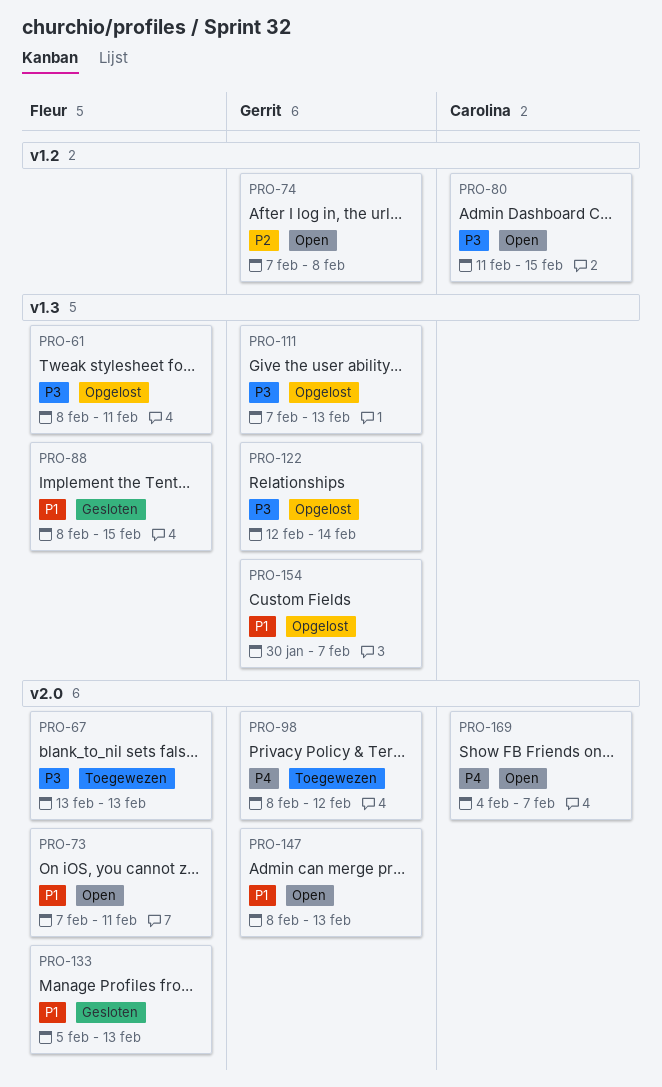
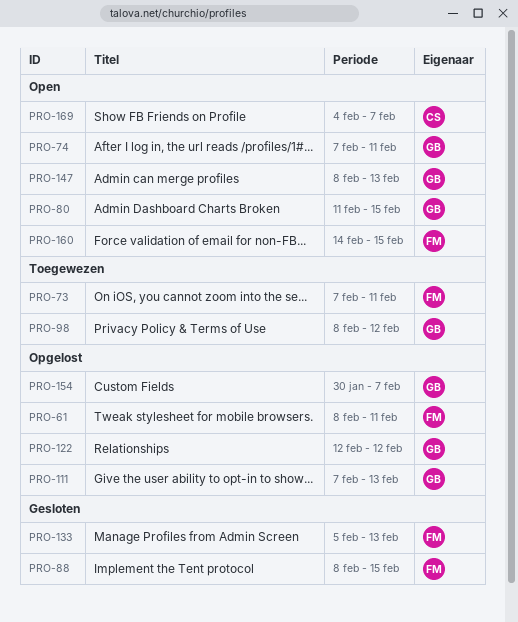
PRO-67: present -> none
PRO-73, status: Open -> Toegewezen
PRO-74, due: Feb 8 -> Feb 11
PRO-80, owner: Carolina -> Gerrit
PRO-122, due: Feb 14 -> Feb 12
PRO-160: none -> present

